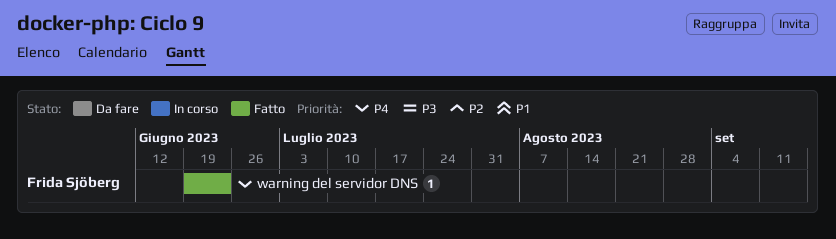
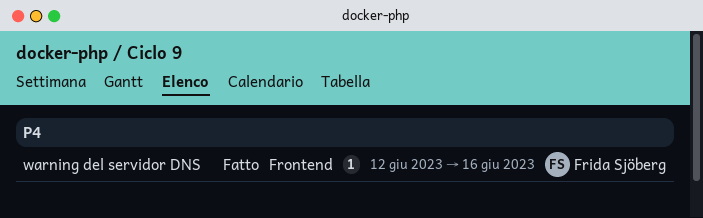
warning del servidor DNS, start: Jun 19 -> Jun 12
warning del servidor DNS, due: Jun 23 -> Jun 16

